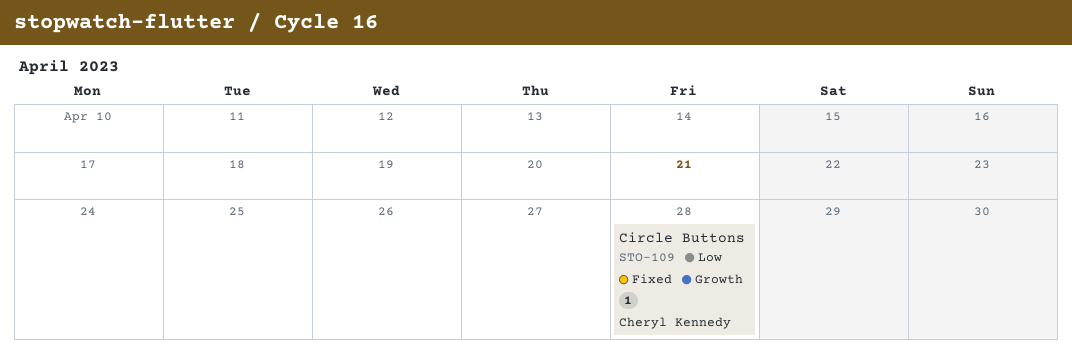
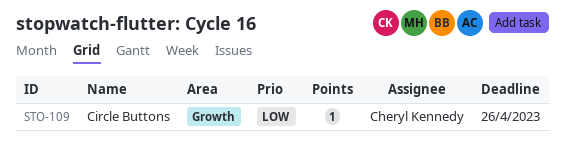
STO-109, due: Apr 28 -> Apr 26

